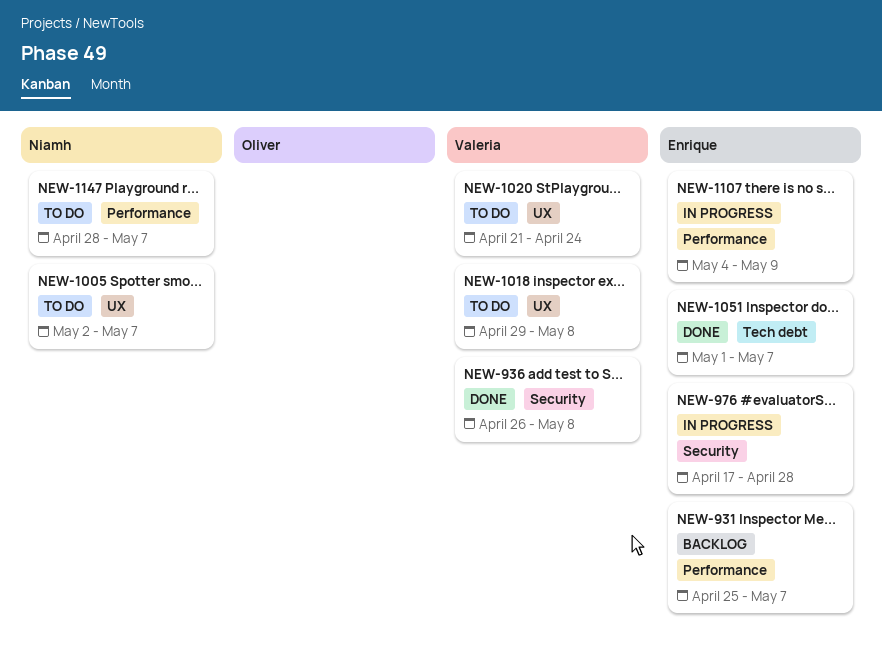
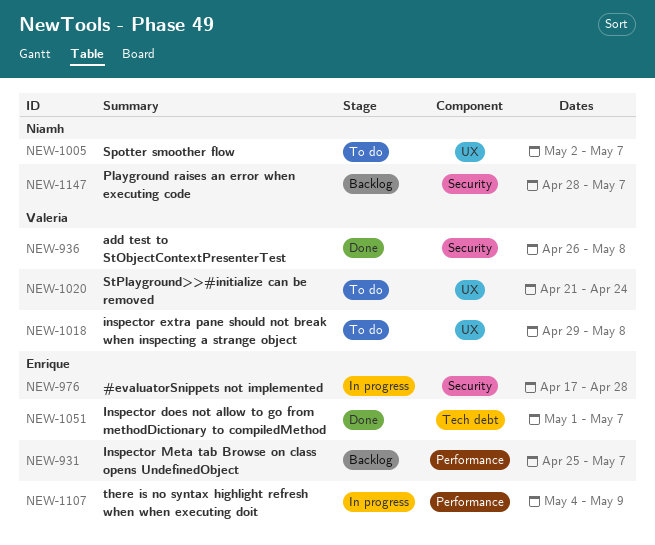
NEW-1147, status: To do -> Backlog
NEW-1147, label: Performance -> Security

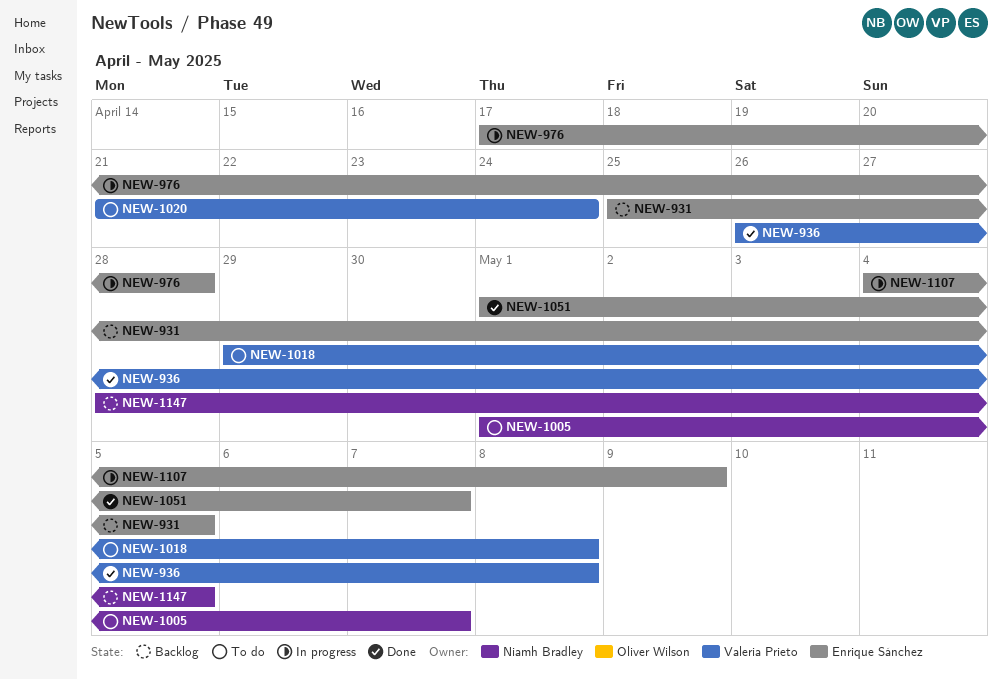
NEW-931, due: May 7 -> May 5
NEW-1005, start: May 2 -> May 1
NEW-1147, due: May 7 -> May 5

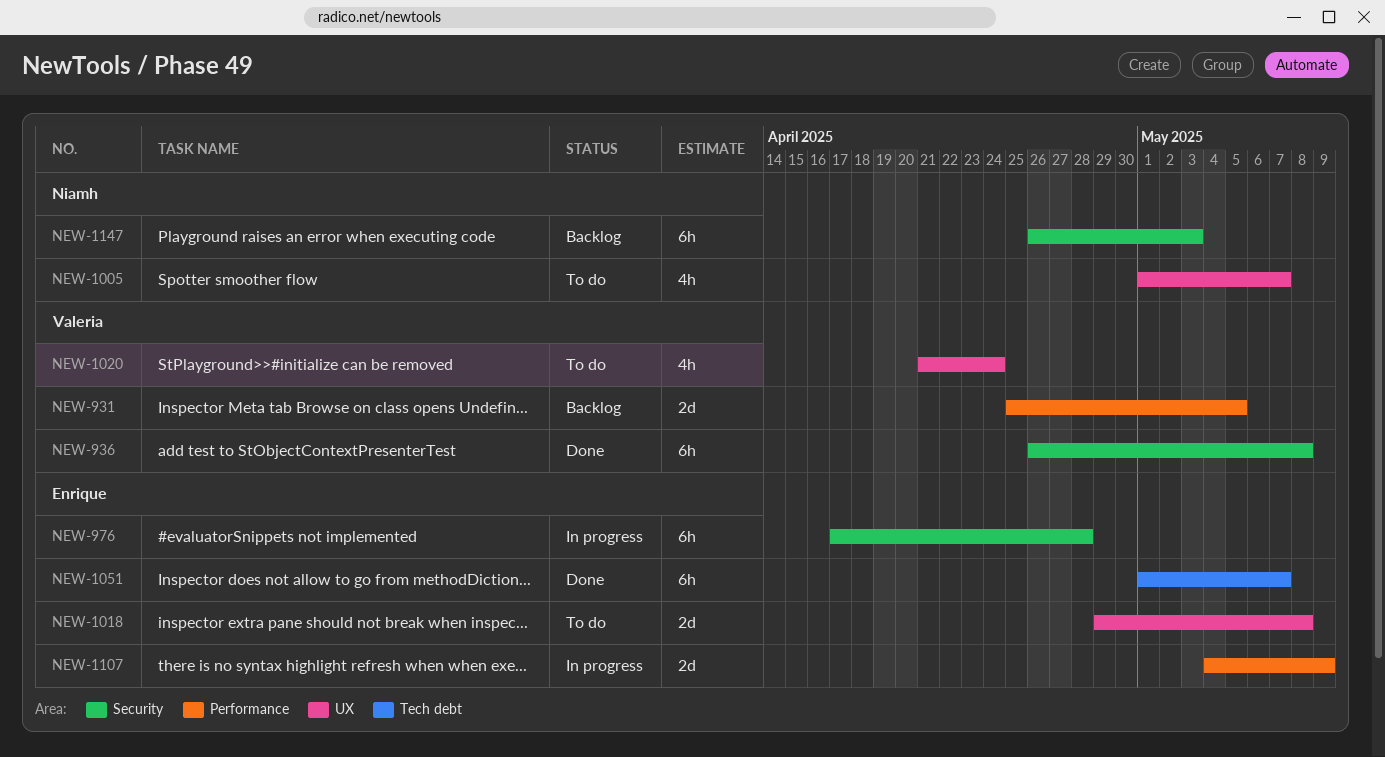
NEW-931, owner: Enrique Sánchez -> Valeria Prieto
NEW-1018, owner: Valeria Prieto -> Enrique Sánchez
NEW-1147, start: Apr 28 -> Apr 26
NEW-1147, due: May 5 -> May 3

